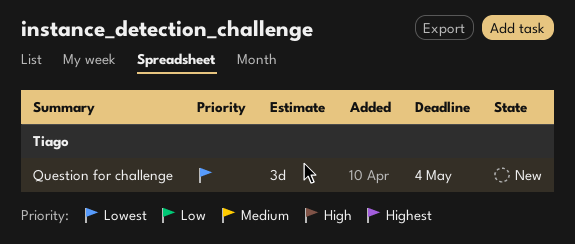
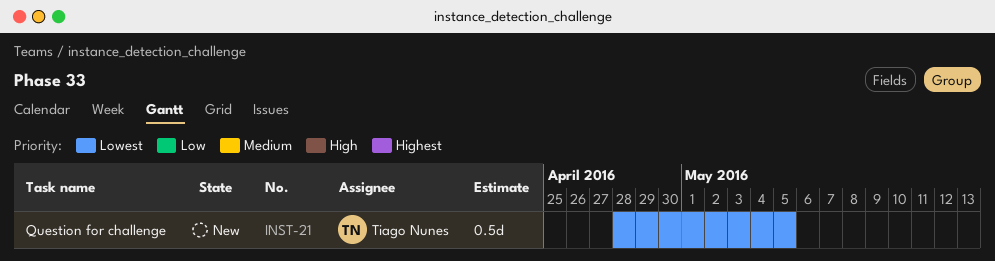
Question for challenge, estimate: 3d -> 0.5d
Question for challenge, due: May 4 -> May 5

